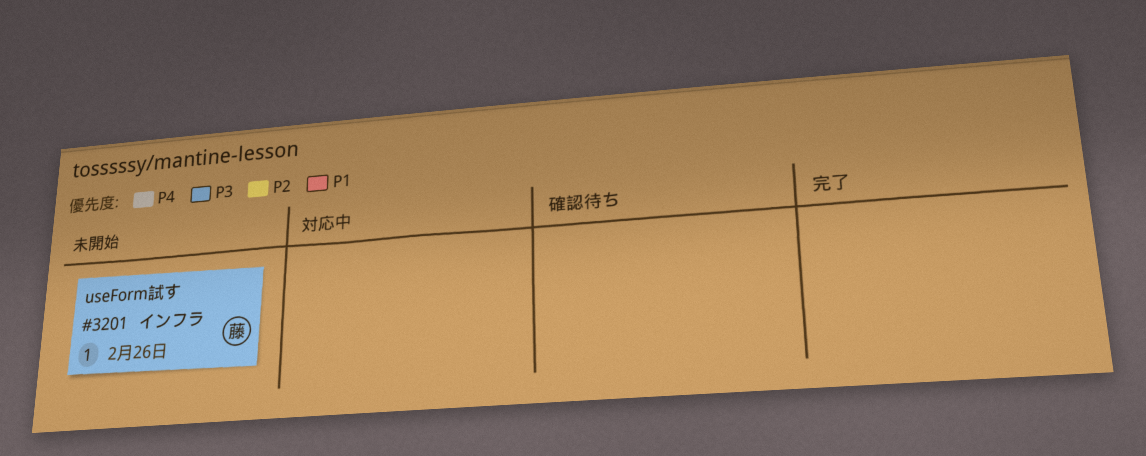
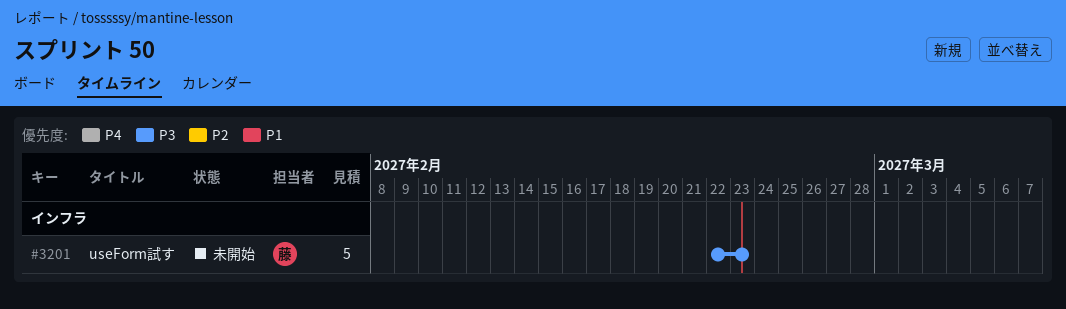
#3201, estimate: 1 -> 5
#3201, due: Feb 26 -> Feb 23

